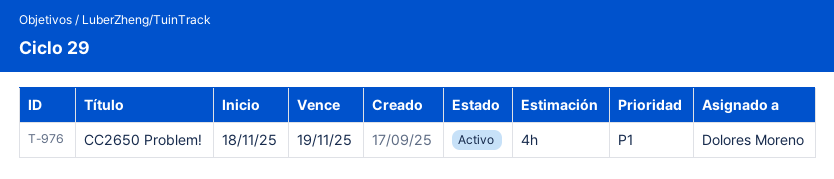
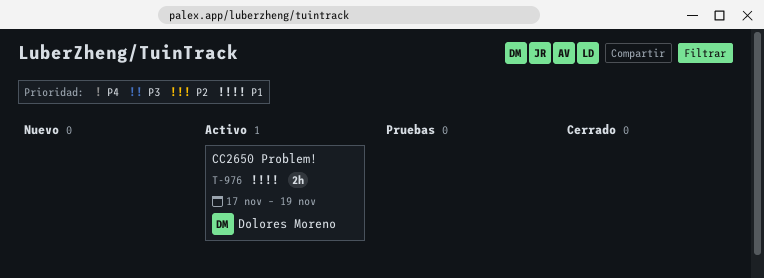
T-976, estimate: 4h -> 2h
T-976, start: Nov 18 -> Nov 17

